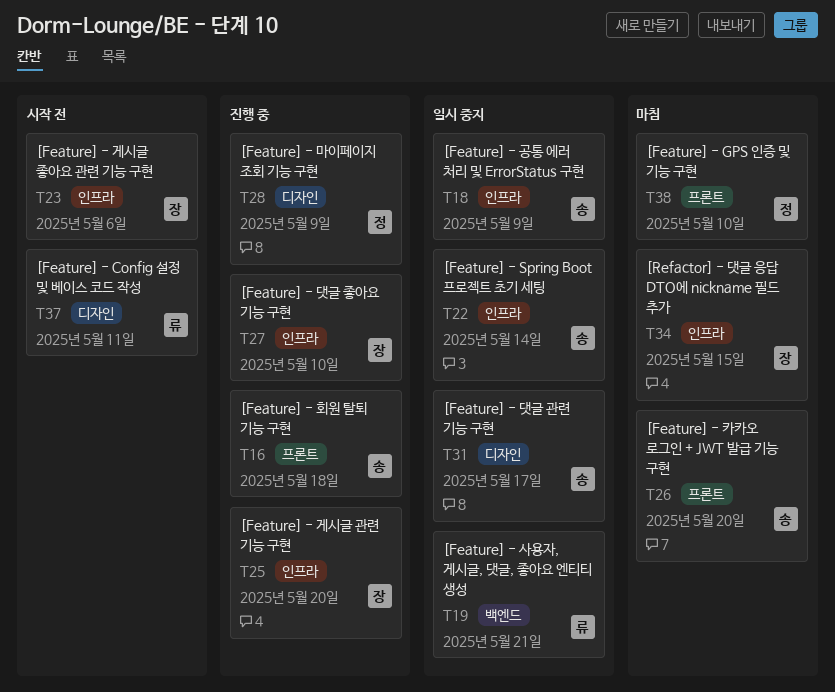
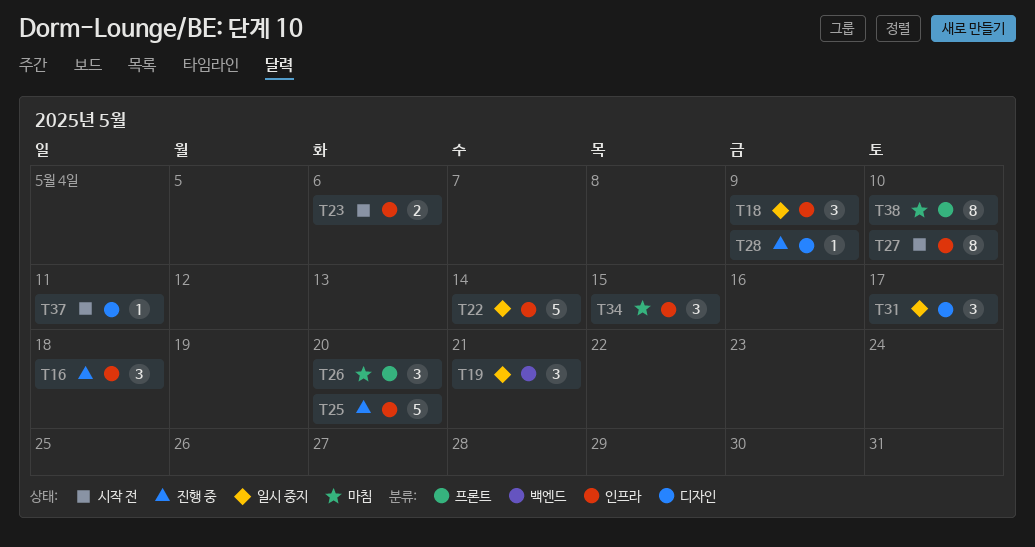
T16, label: 프론트 -> 인프라
T27, status: 진행 중 -> 시작 전

